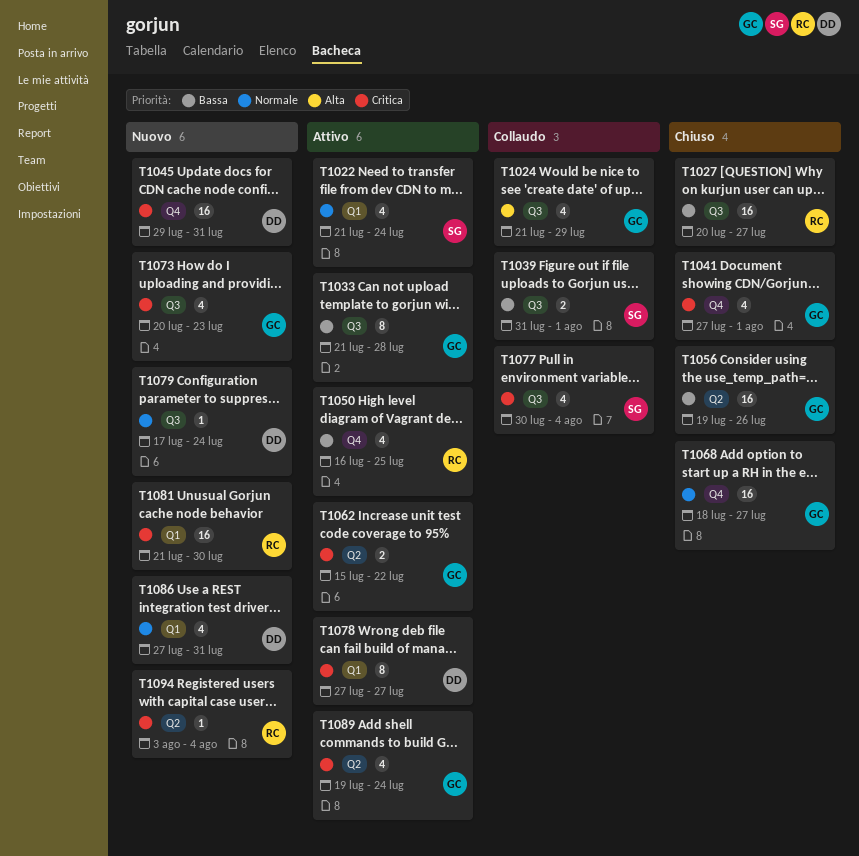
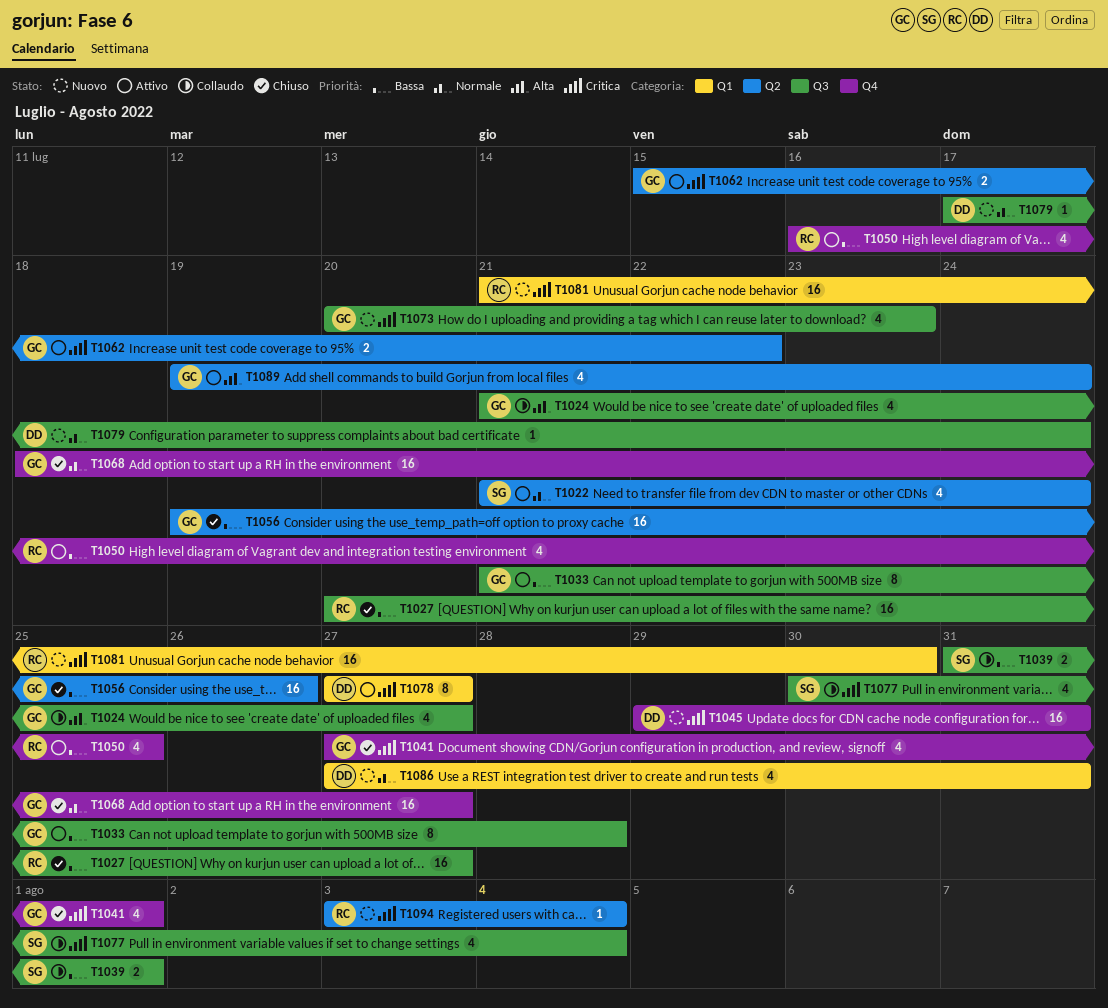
T1022, label: Q1 -> Q2
T1024, due: Jul 29 -> Jul 27
T1089, priority: Critica -> Alta

